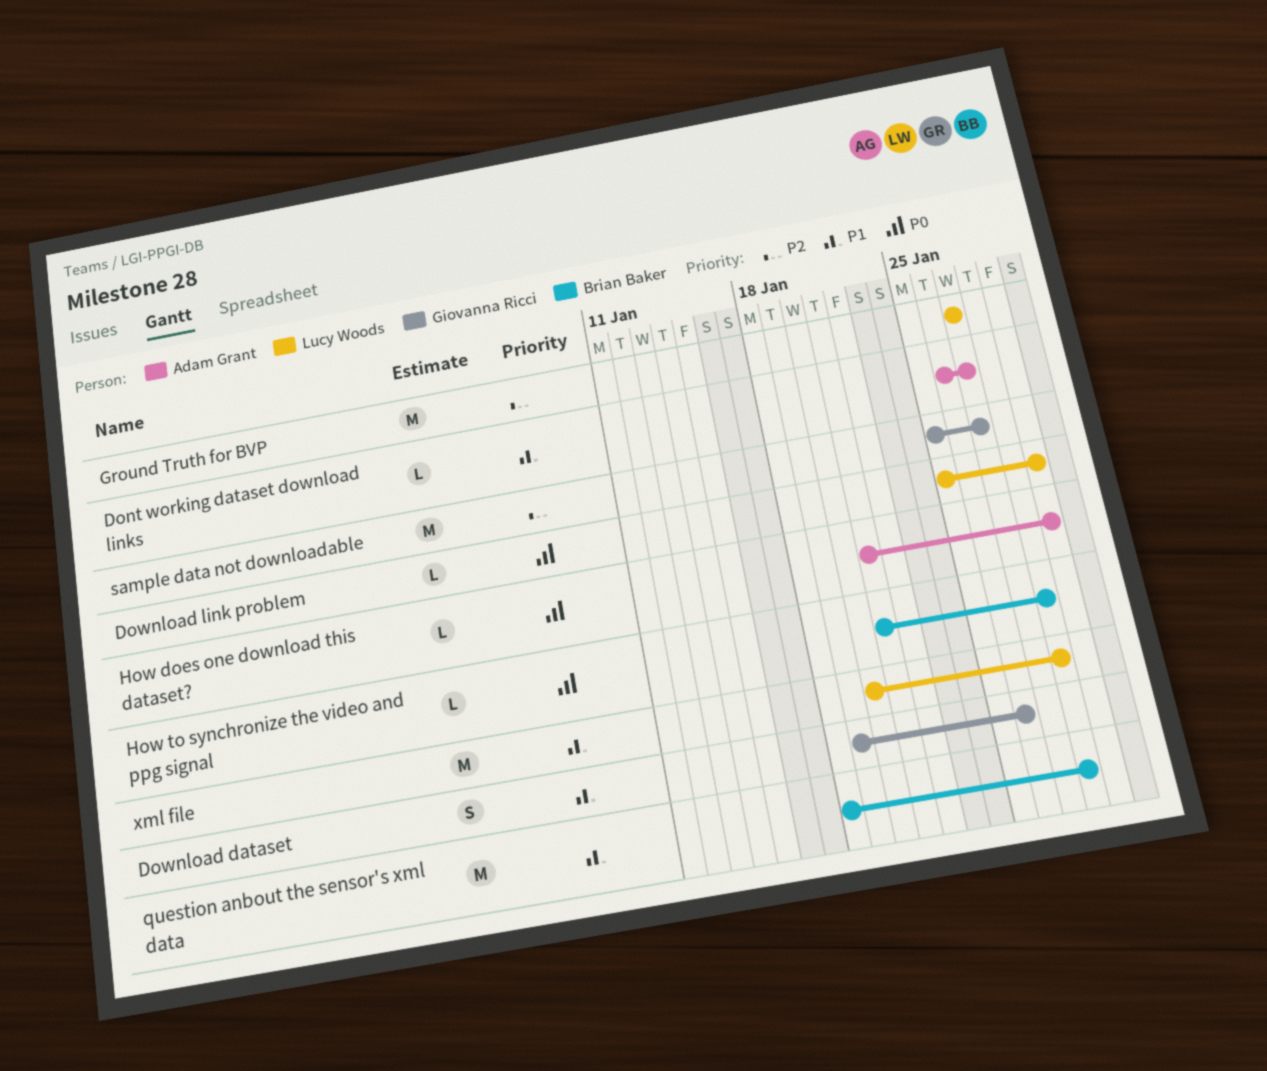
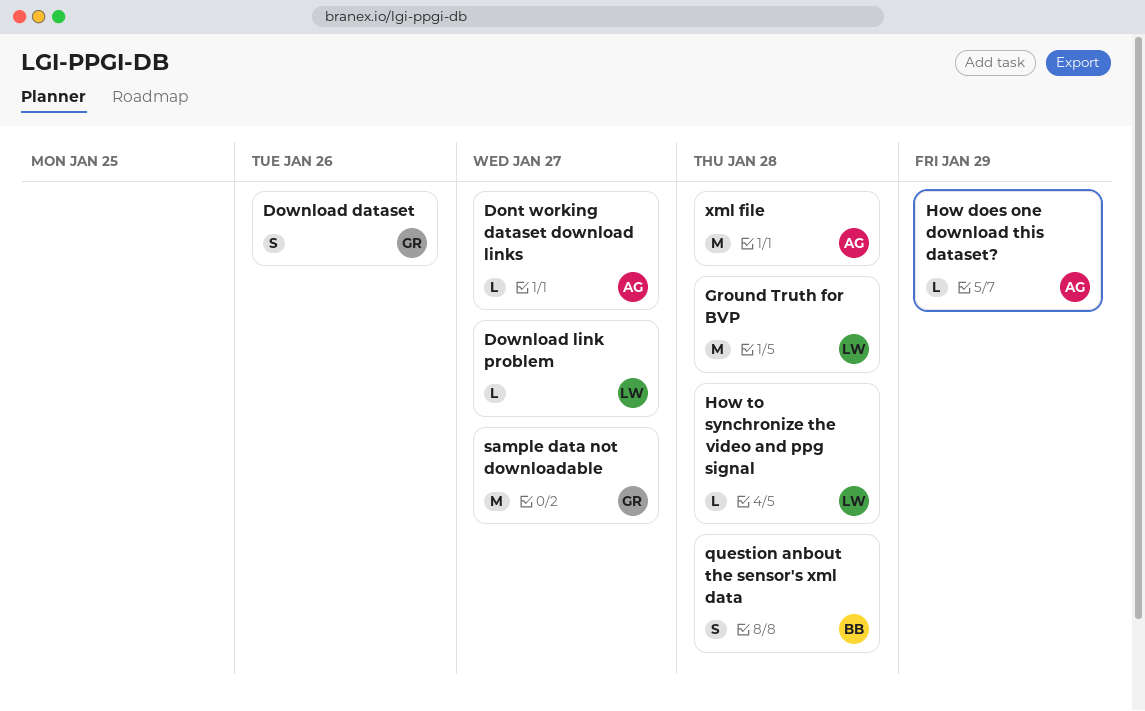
Download link problem, due: Jan 29 -> Jan 27
Ground Truth for BVP, due: Jan 27 -> Jan 28
How to synchronize the video and ppg signal, owner: Brian Baker -> Lucy Woods
question anbout the sensor's xml data, estimate: M -> S
xml file, owner: Lucy Woods -> Adam Grant

